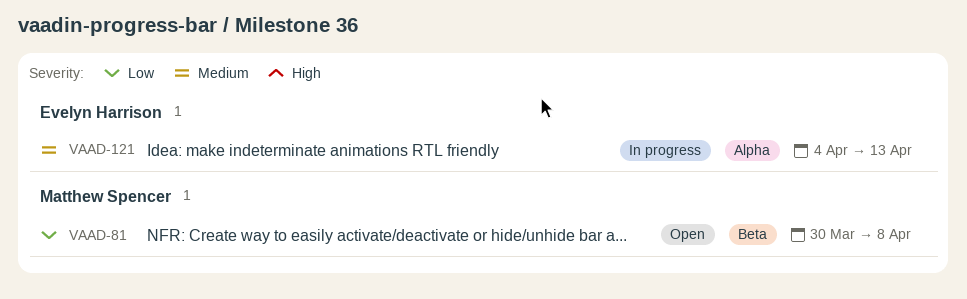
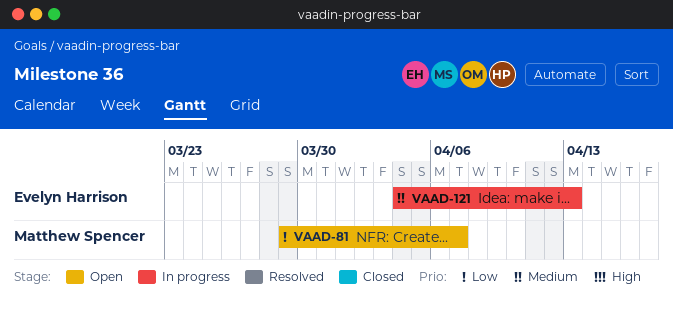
VAAD-81, start: Mar 30 -> Mar 29
VAAD-81, due: Apr 8 -> Apr 7

